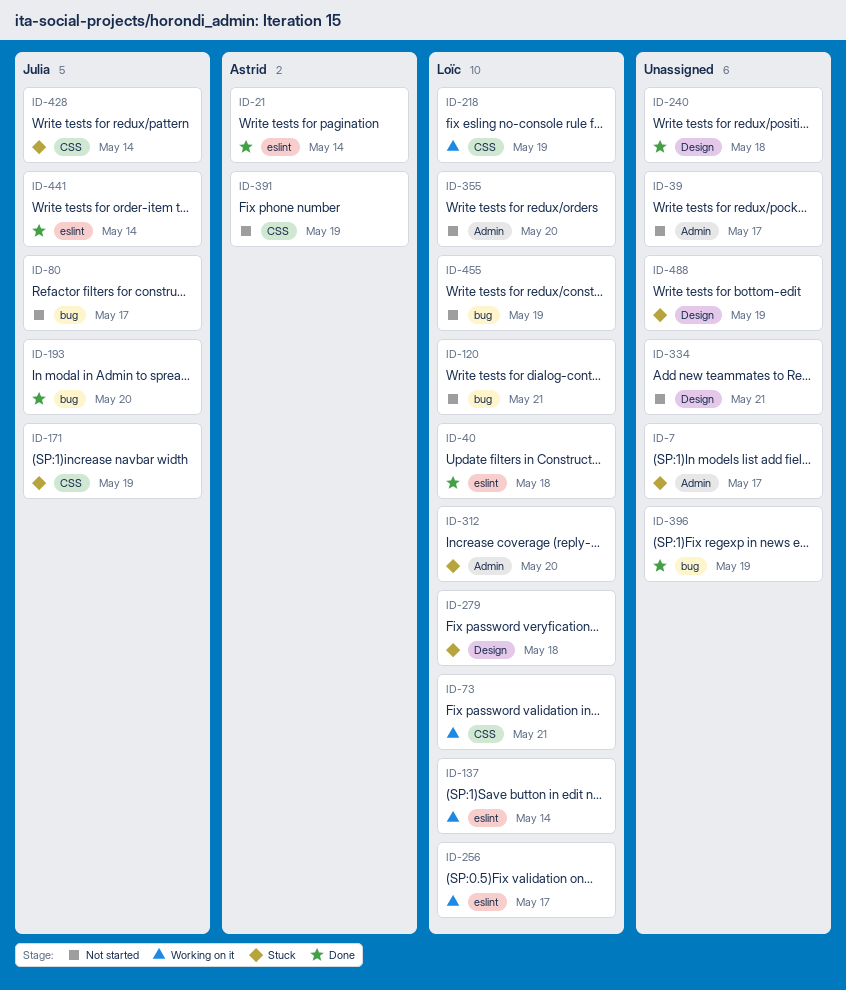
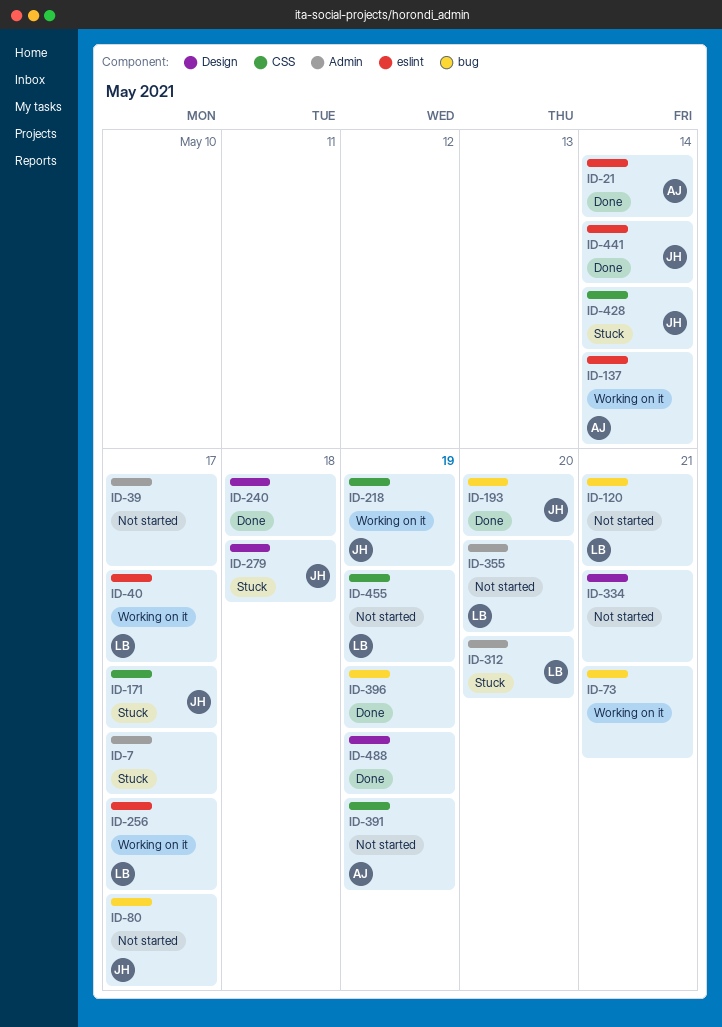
ID-40, status: Done -> Working on it
ID-40, due: May 18 -> May 17
ID-73, owner: Loïc -> none
ID-73, label: CSS -> bug
ID-137, owner: Loïc -> Astrid
ID-171, due: May 19 -> May 17
ID-218, owner: Loïc -> Julia
ID-279, owner: Loïc -> Julia
ID-455, label: bug -> CSS
ID-488, status: Stuck -> Done

